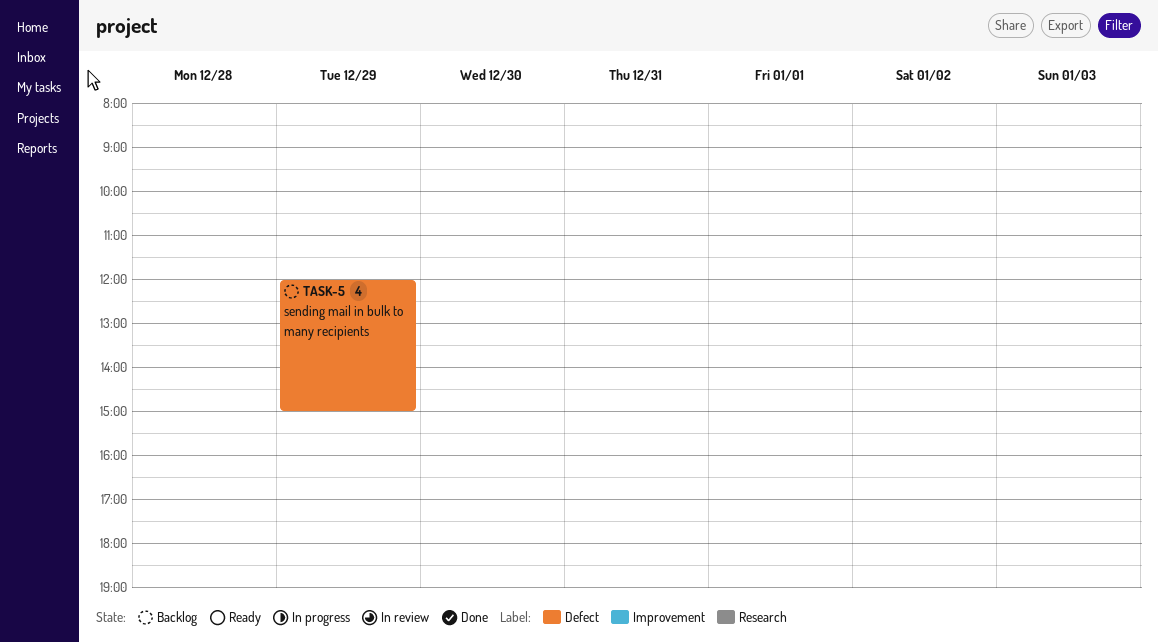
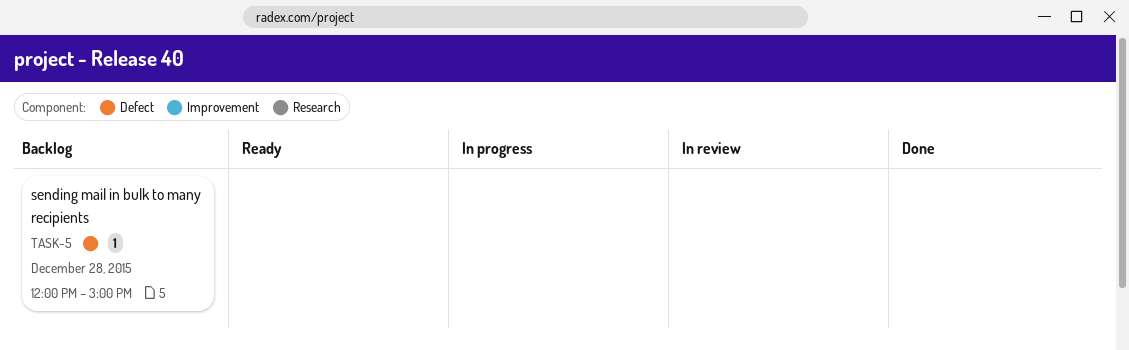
TASK-5, estimate: 4 -> 1
TASK-5, day: Dec 29 -> Dec 28

